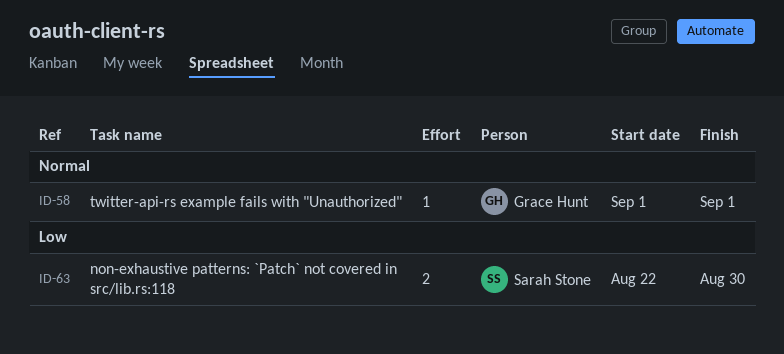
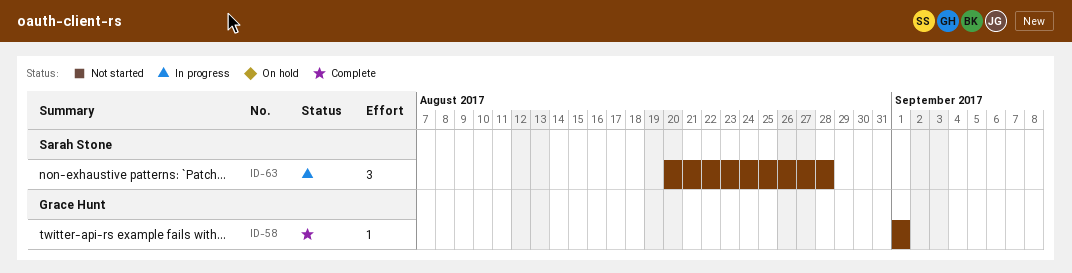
ID-63, estimate: 2 -> 3
ID-63, start: Aug 22 -> Aug 20
ID-63, due: Aug 30 -> Aug 28

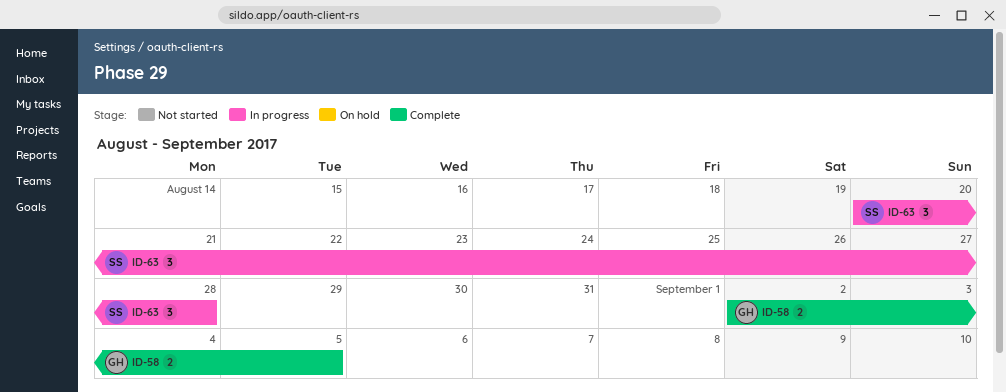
ID-58, estimate: 1 -> 2
ID-58, start: Sep 1 -> Sep 2
ID-58, due: Sep 1 -> Sep 5

